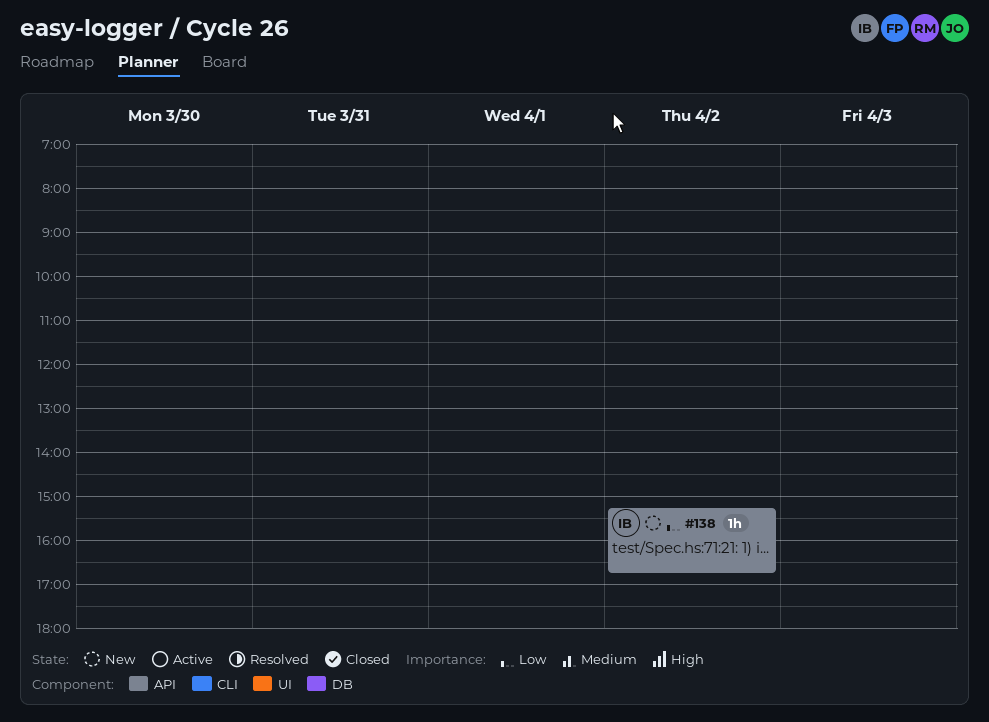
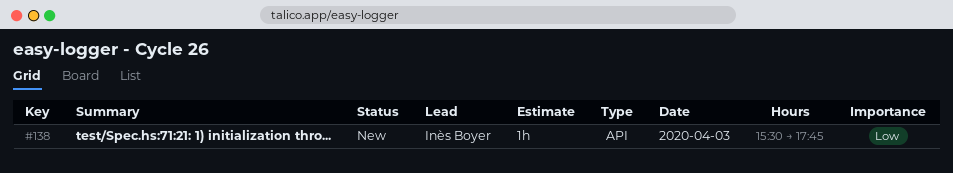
#138, day: Apr 2 -> Apr 3
#138, begins: 15:15 -> 15:30
#138, ends: 16:45 -> 17:45

